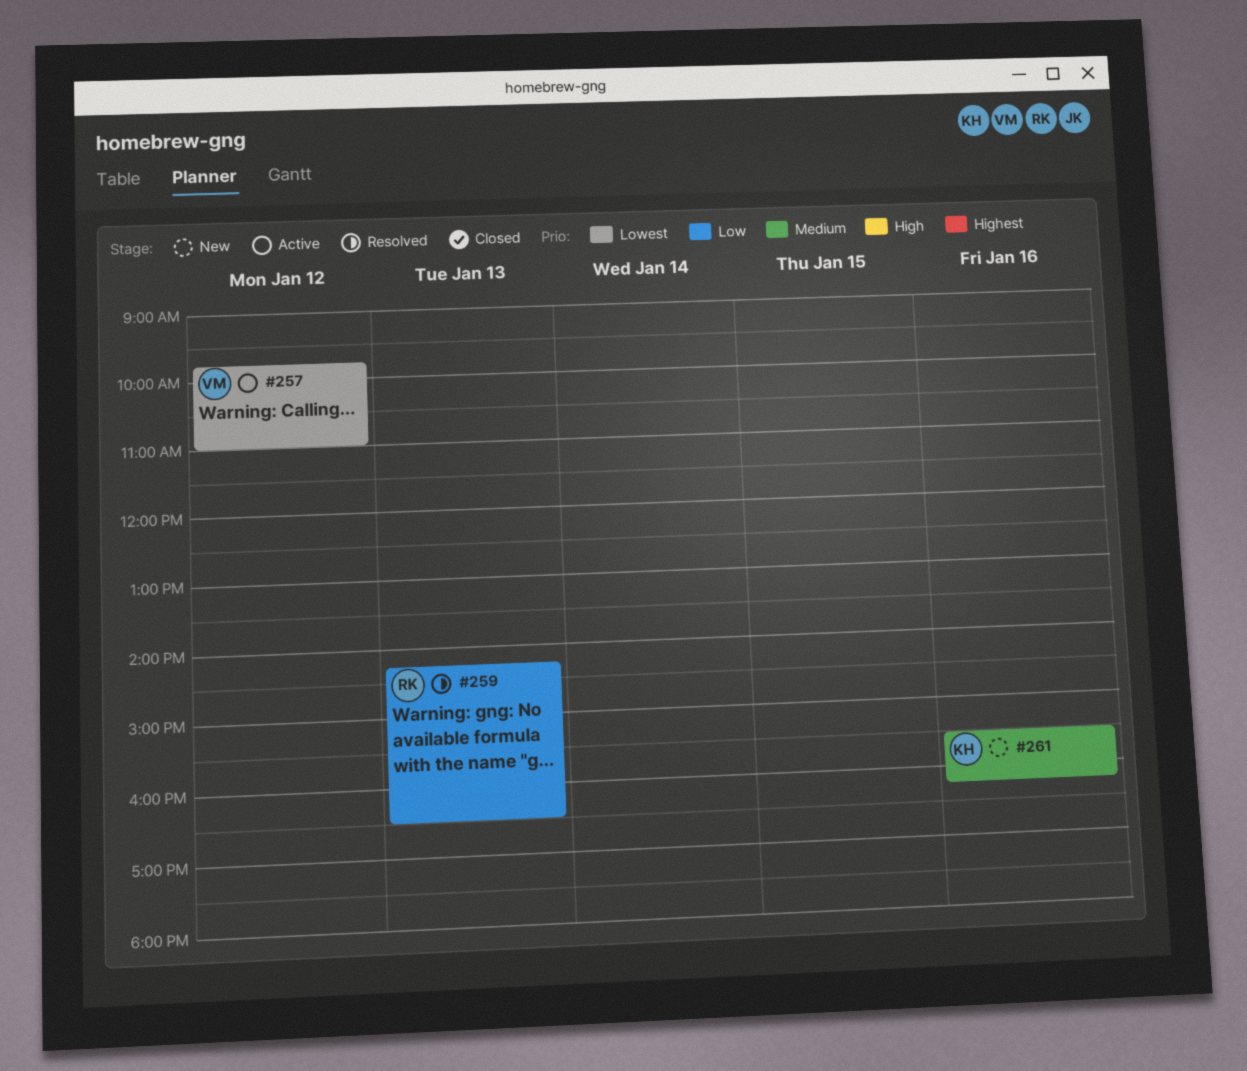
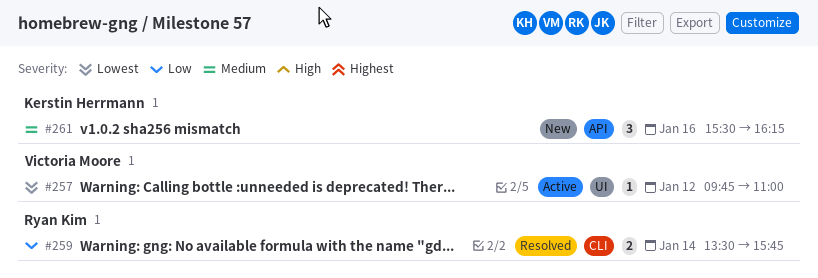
#259, day: Jan 13 -> Jan 14
#259, begins: 14:15 -> 13:30
#259, ends: 16:30 -> 15:45

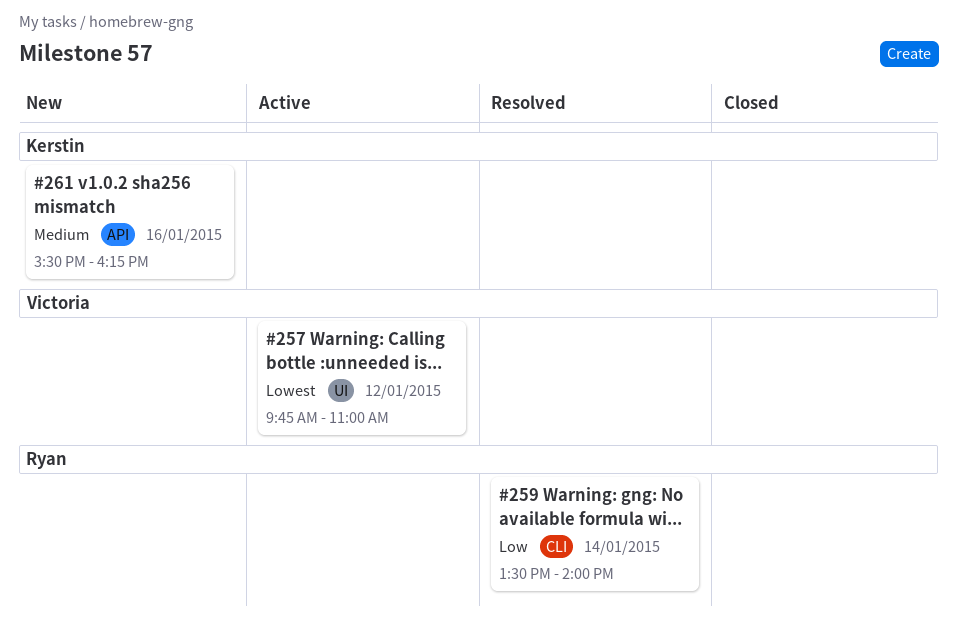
#259, ends: 15:45 -> 14:00

